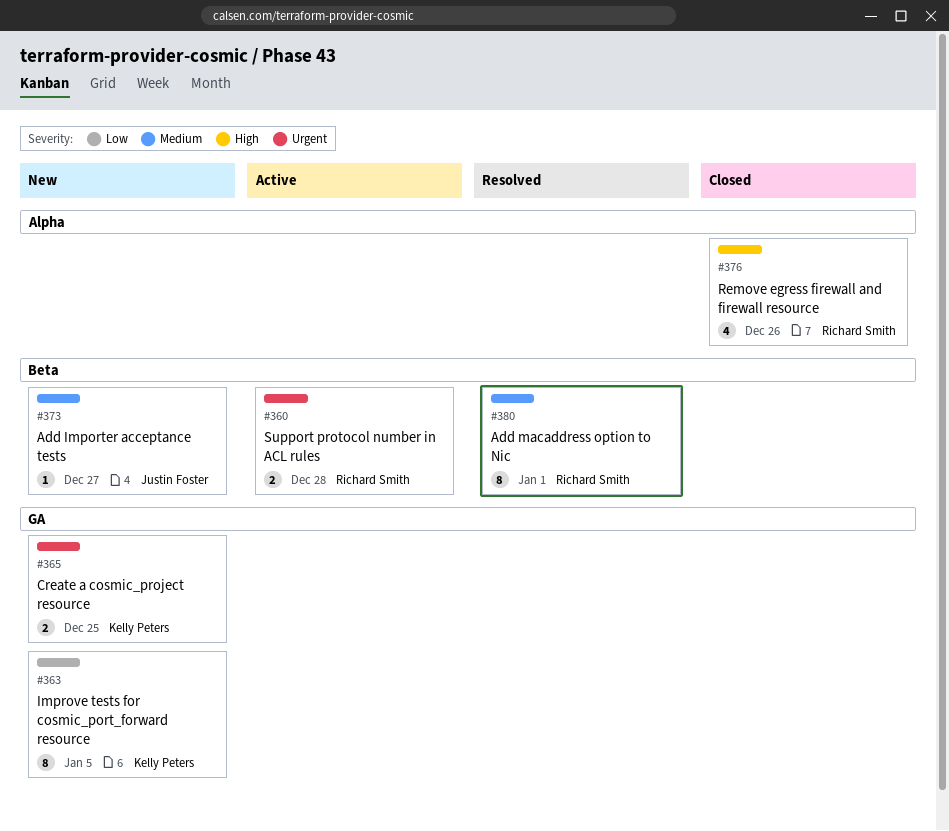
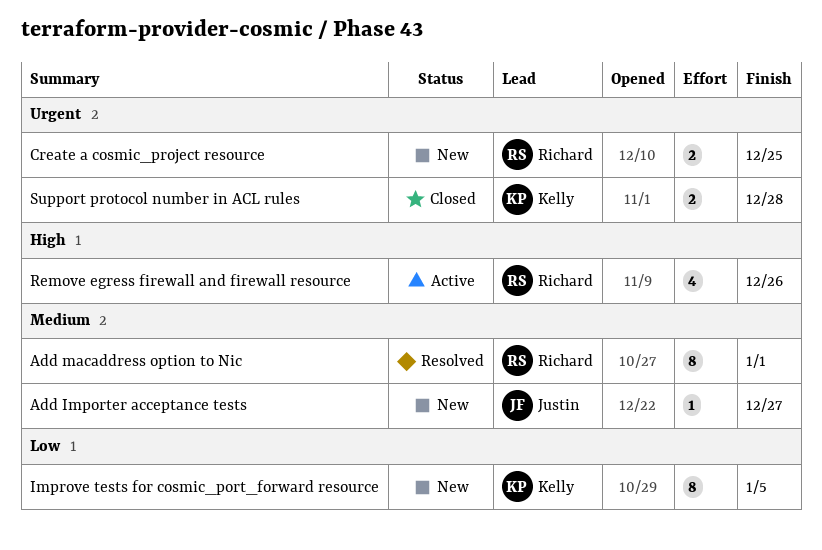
Create a cosmic_project resource, owner: Kelly Peters -> Richard Smith
Remove egress firewall and firewall resource, status: Closed -> Active
Support protocol number in ACL rules, status: Active -> Closed
Support protocol number in ACL rules, owner: Richard Smith -> Kelly Peters

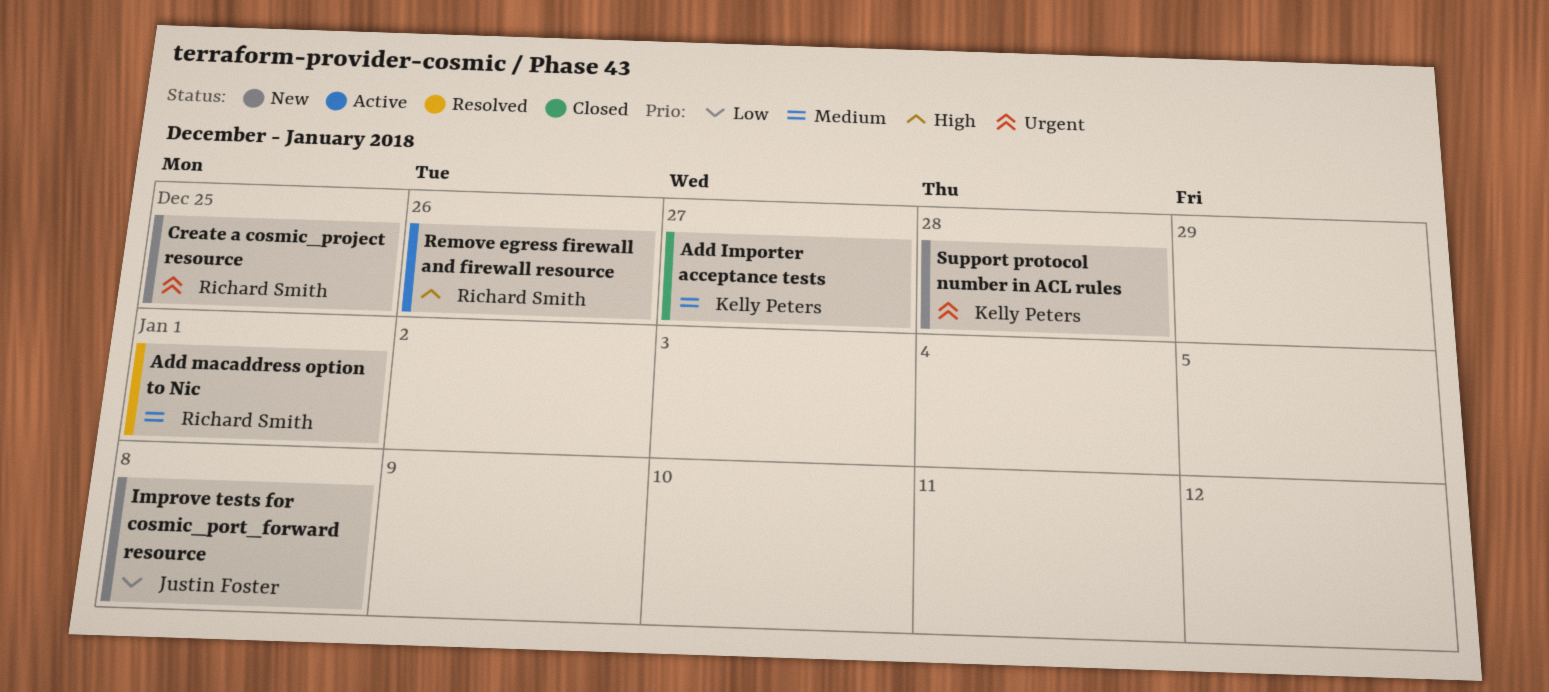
Add Importer acceptance tests, status: New -> Closed
Add Importer acceptance tests, owner: Justin Foster -> Kelly Peters
Improve tests for cosmic_port_forward resource, owner: Kelly Peters -> Justin Foster
Improve tests for cosmic_port_forward resource, due: Jan 5 -> Jan 8
Support protocol number in ACL rules, status: Closed -> New

